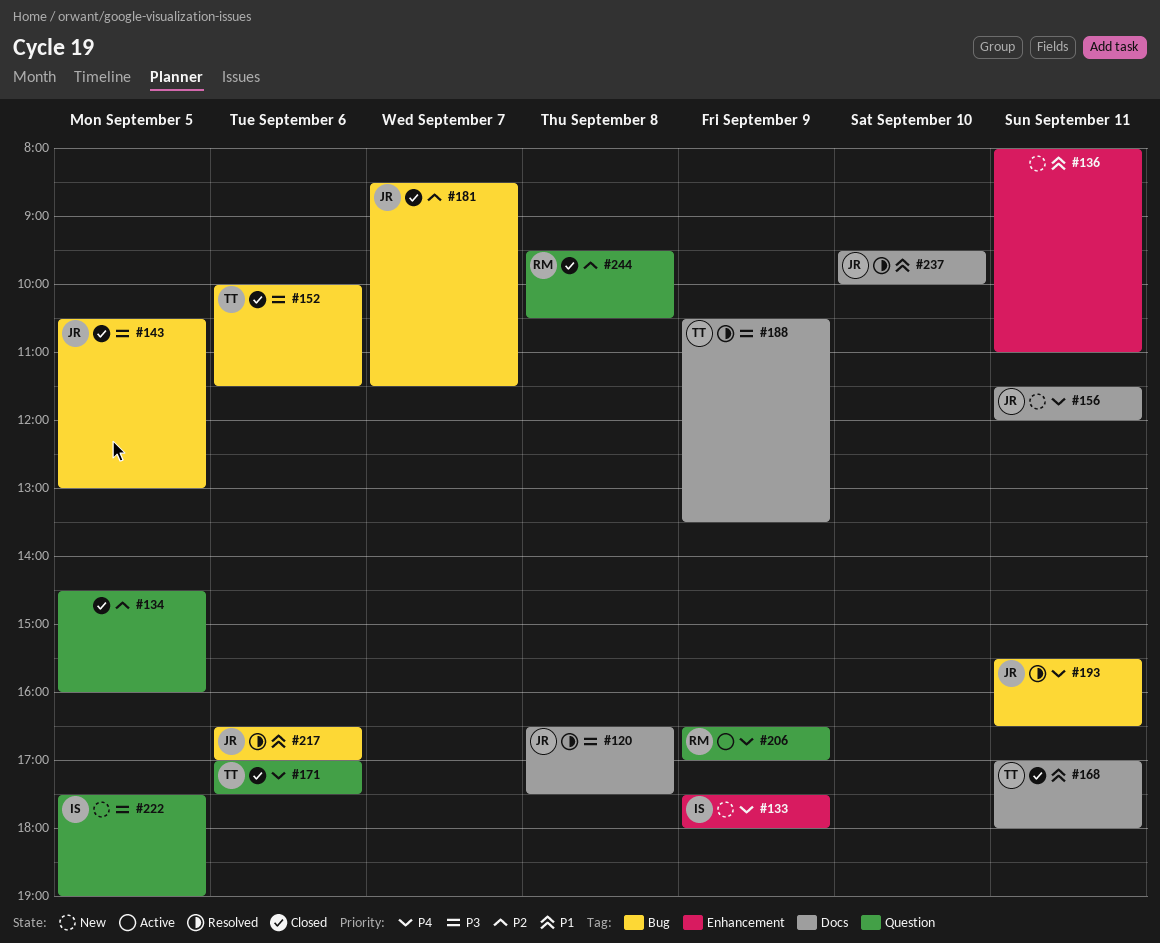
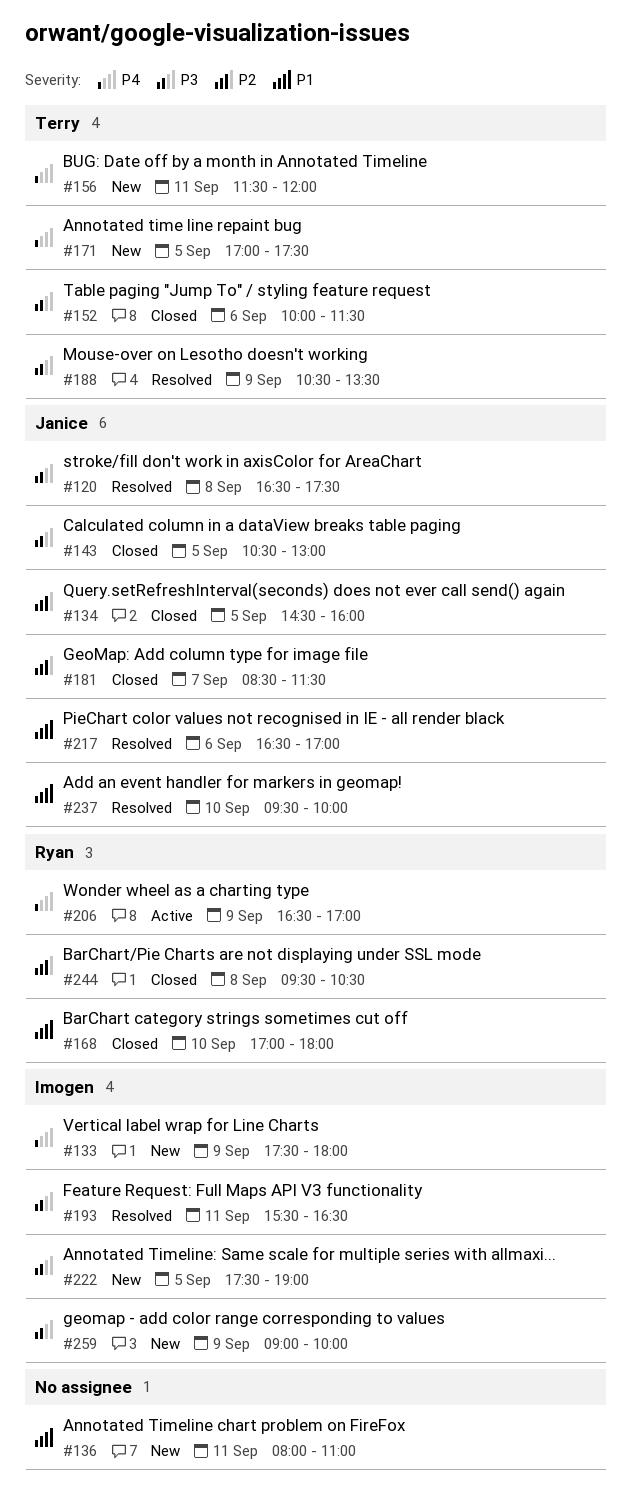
#134, owner: none -> Janice
#156, owner: Janice -> Terry
#168, owner: Terry -> Ryan
#168, day: Sep 11 -> Sep 10
#171, status: Closed -> New
#171, day: Sep 6 -> Sep 5
#193, owner: Janice -> Imogen
#193, priority: P4 -> P3
#259: none -> present

